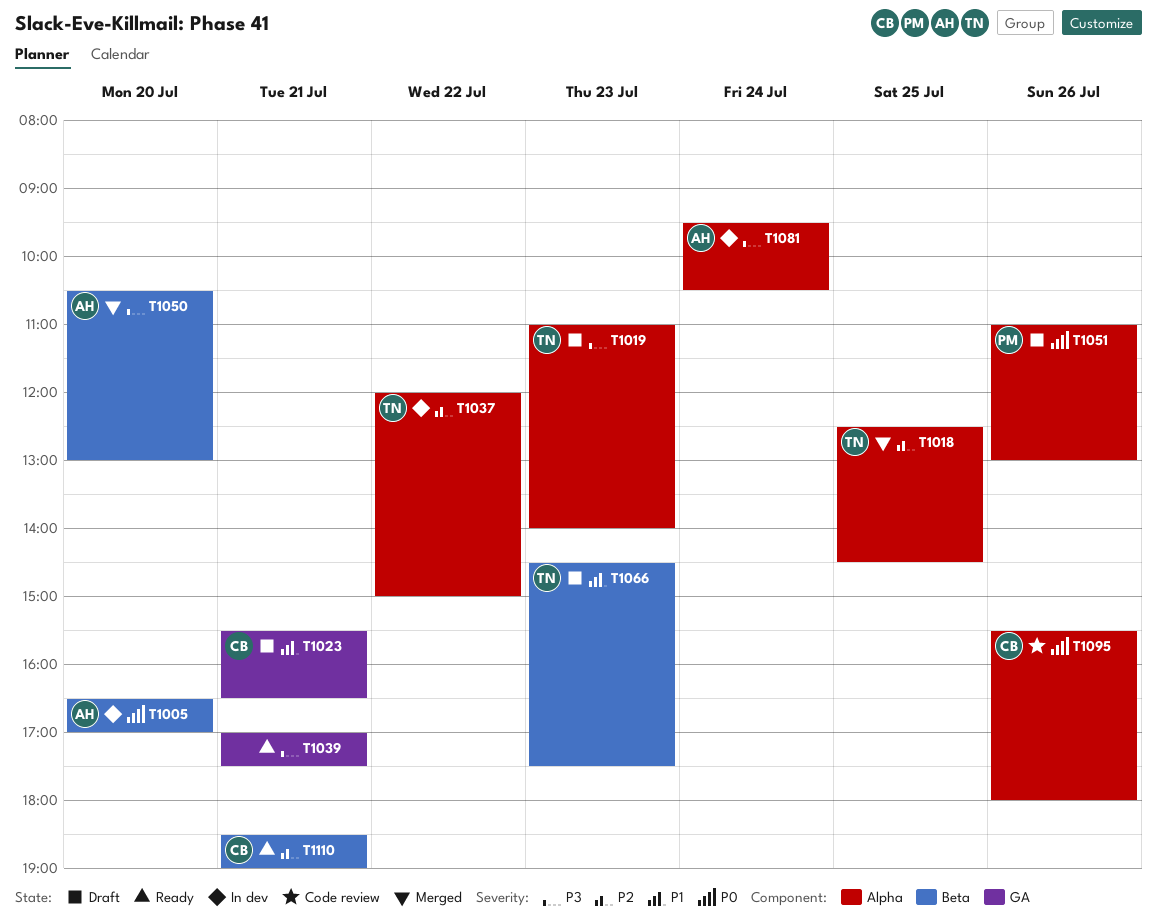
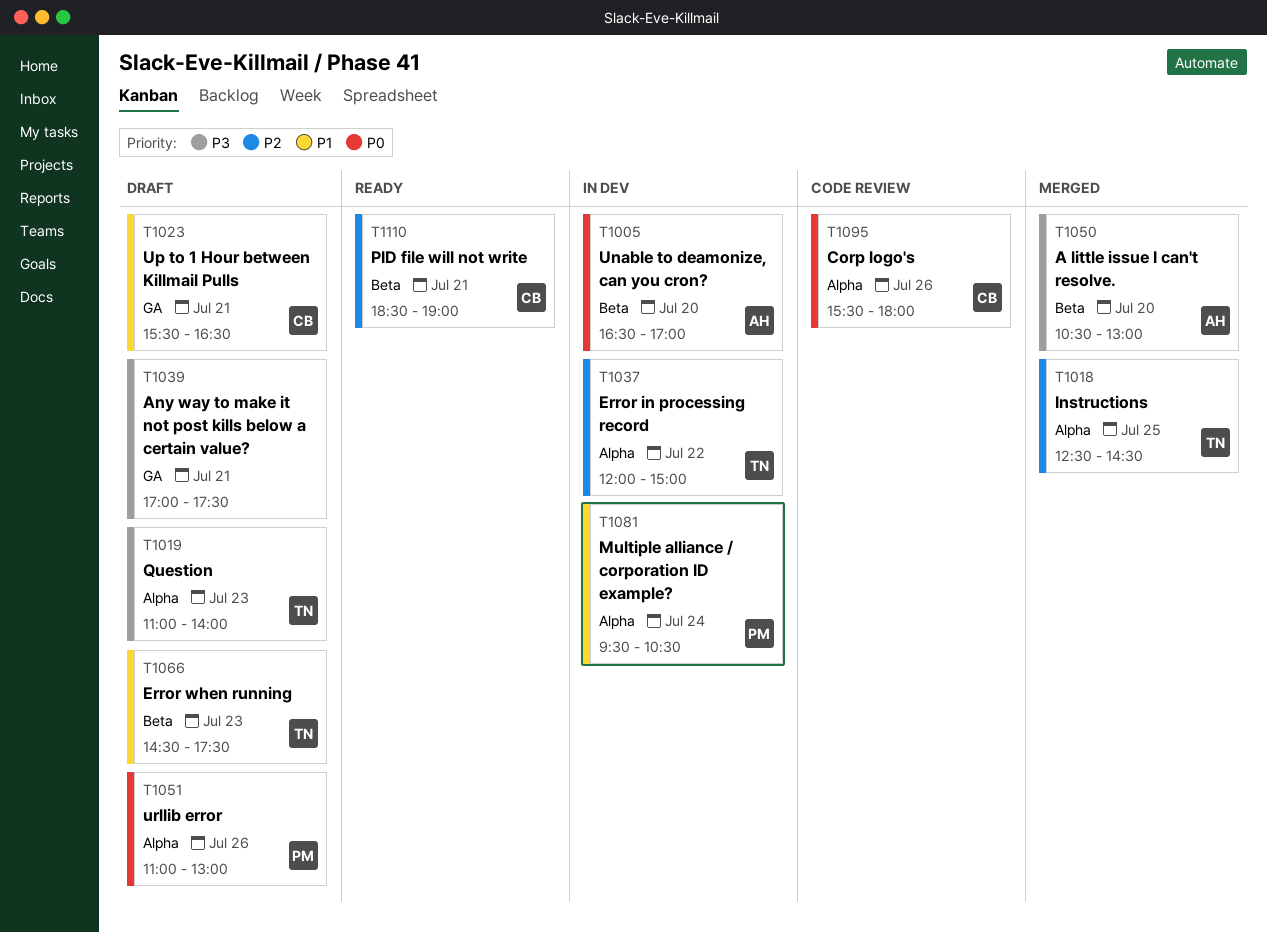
T1039, status: Ready -> Draft
T1081, owner: AH -> PM
T1081, priority: P3 -> P1

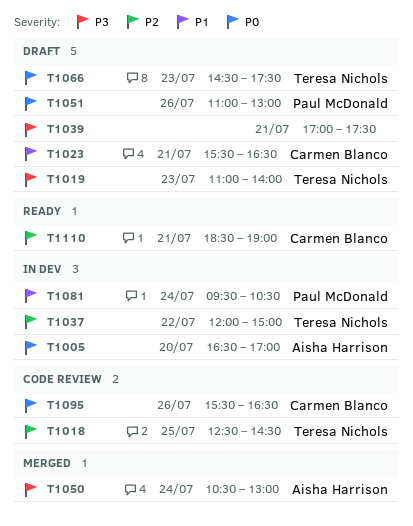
T1018, status: Merged -> Code review
T1050, day: Jul 20 -> Jul 24
T1066, priority: P1 -> P0
T1095, ends: 18:00 -> 16:30

